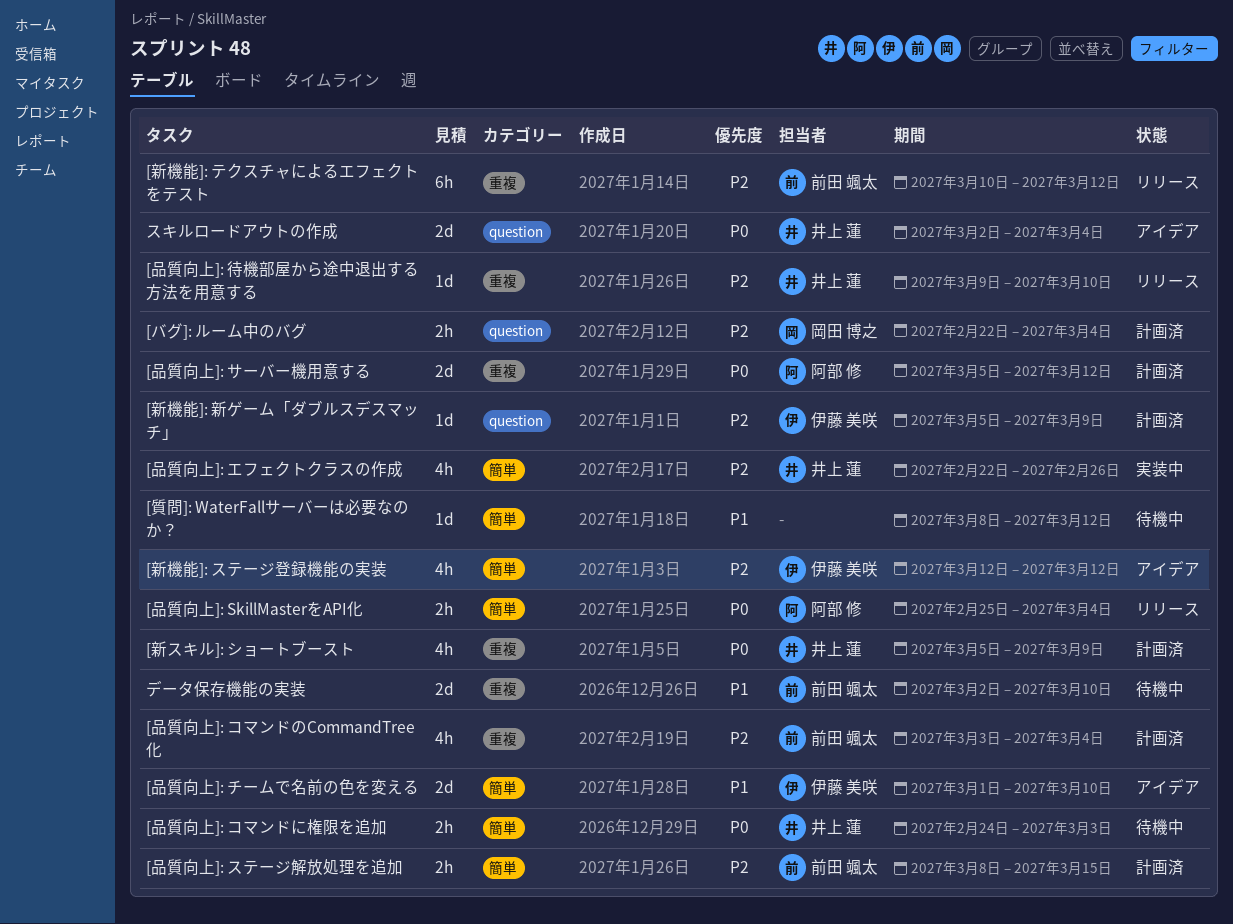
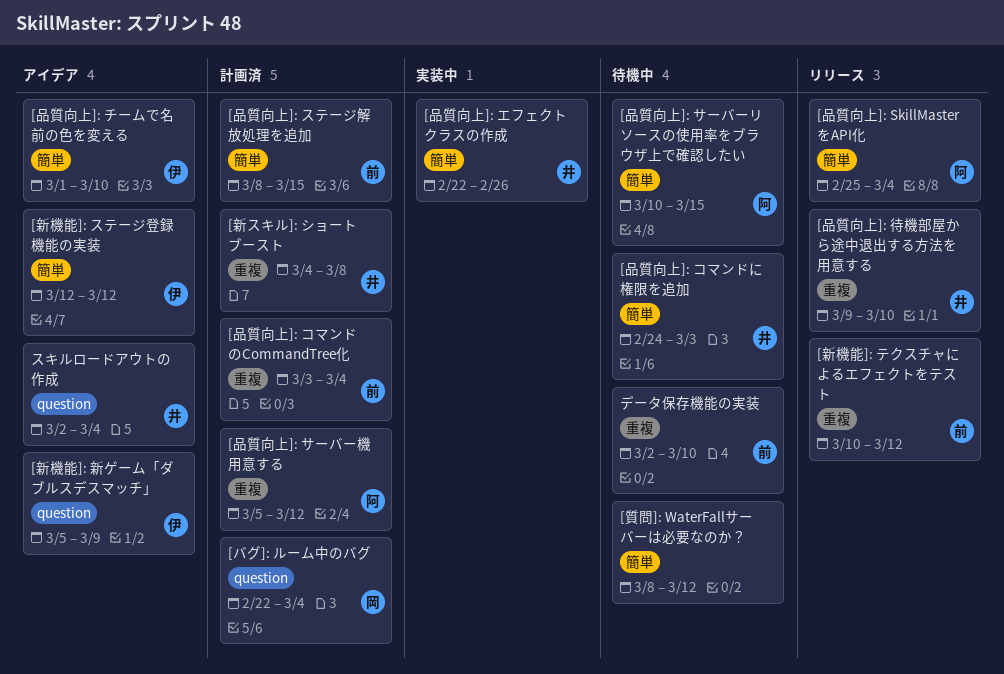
[品質向上]: サーバーリソースの使用率をブラウザ上で確認したい: none -> present
[新スキル]: ショートブースト, start: Mar 5 -> Mar 4
[新スキル]: ショートブースト, due: Mar 9 -> Mar 8
[新機能]: 新ゲーム「ダブルスデスマッチ」, status: 計画済 -> アイデア

